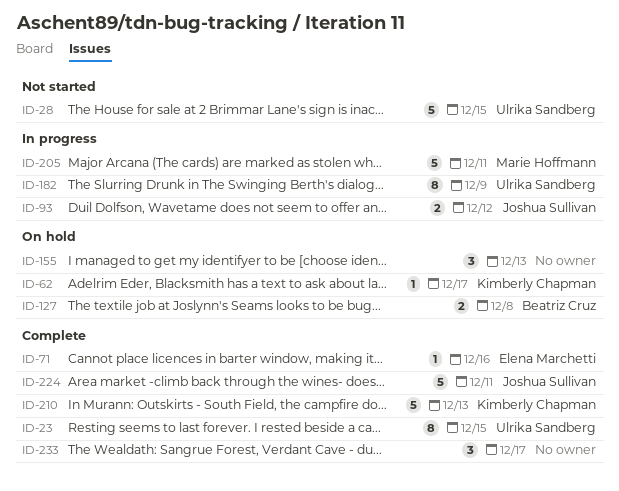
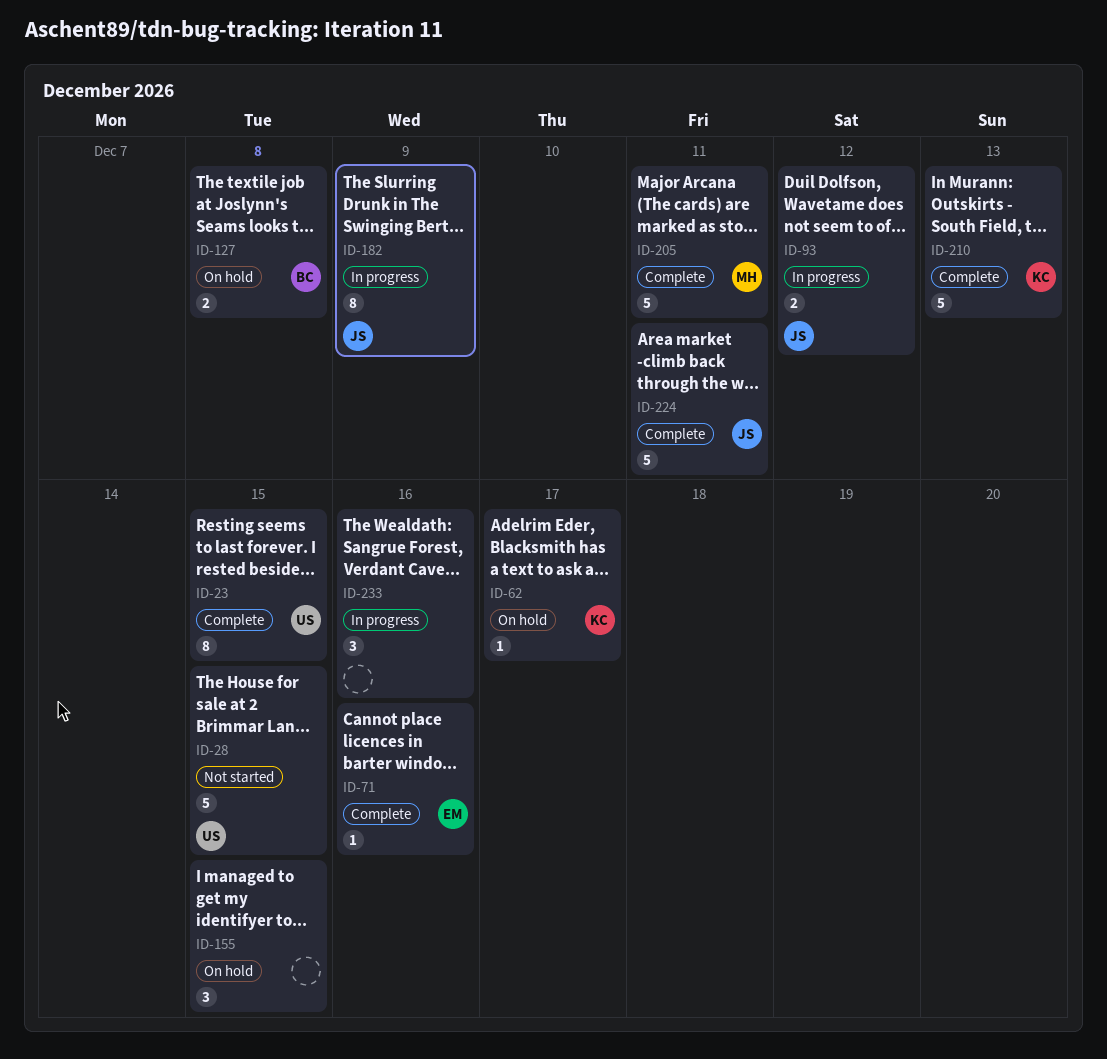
ID-155, due: Dec 13 -> Dec 15
ID-182, owner: Ulrika Sandberg -> Joshua Sullivan
ID-205, status: In progress -> Complete
ID-233, status: Complete -> In progress
ID-233, due: Dec 17 -> Dec 16

